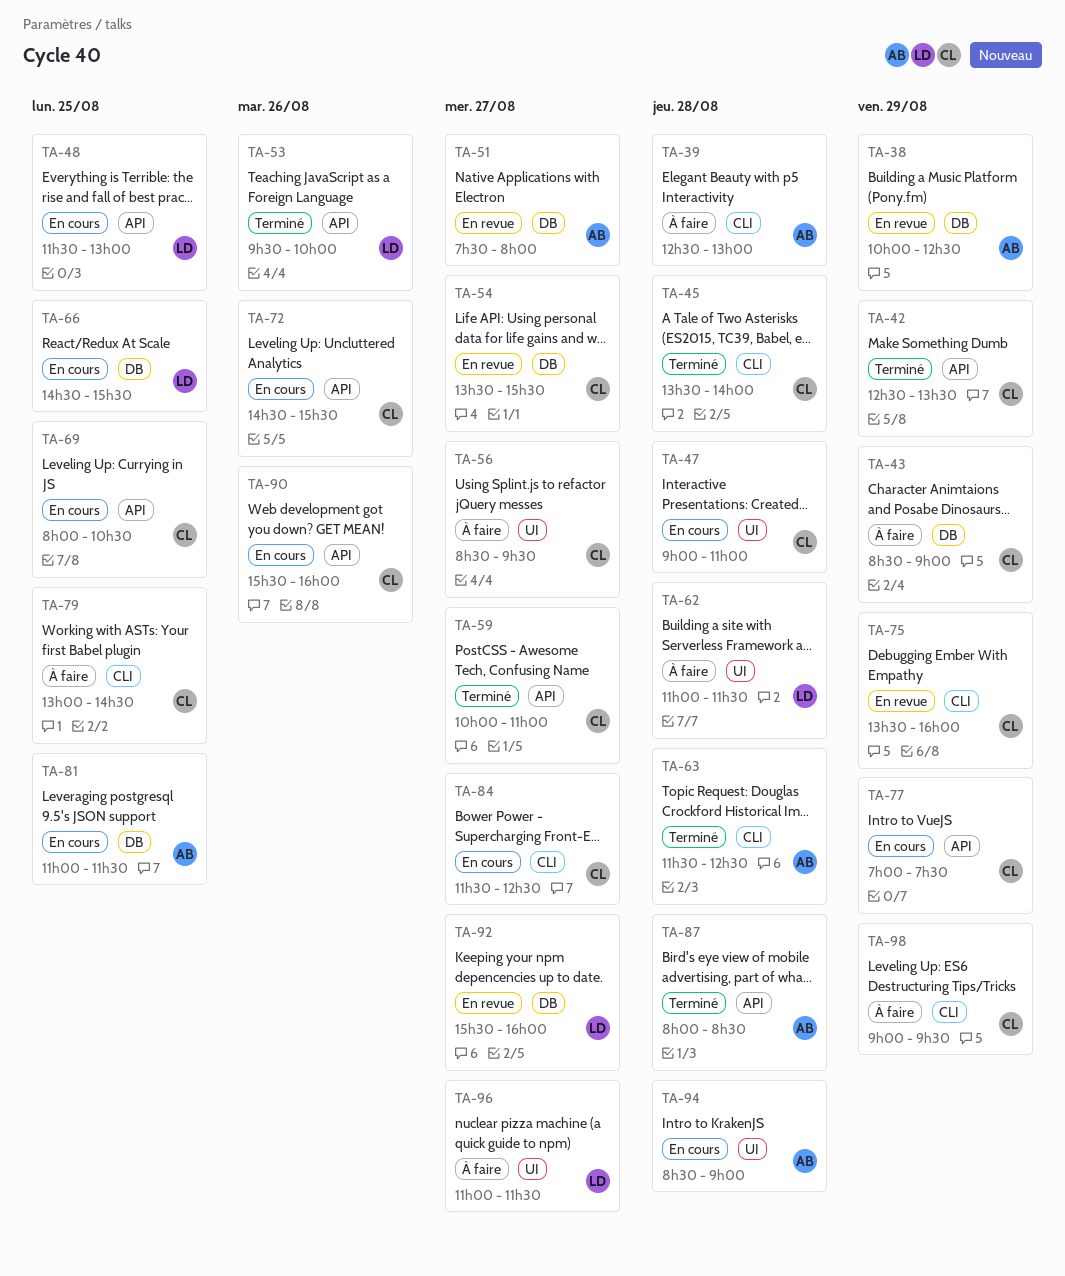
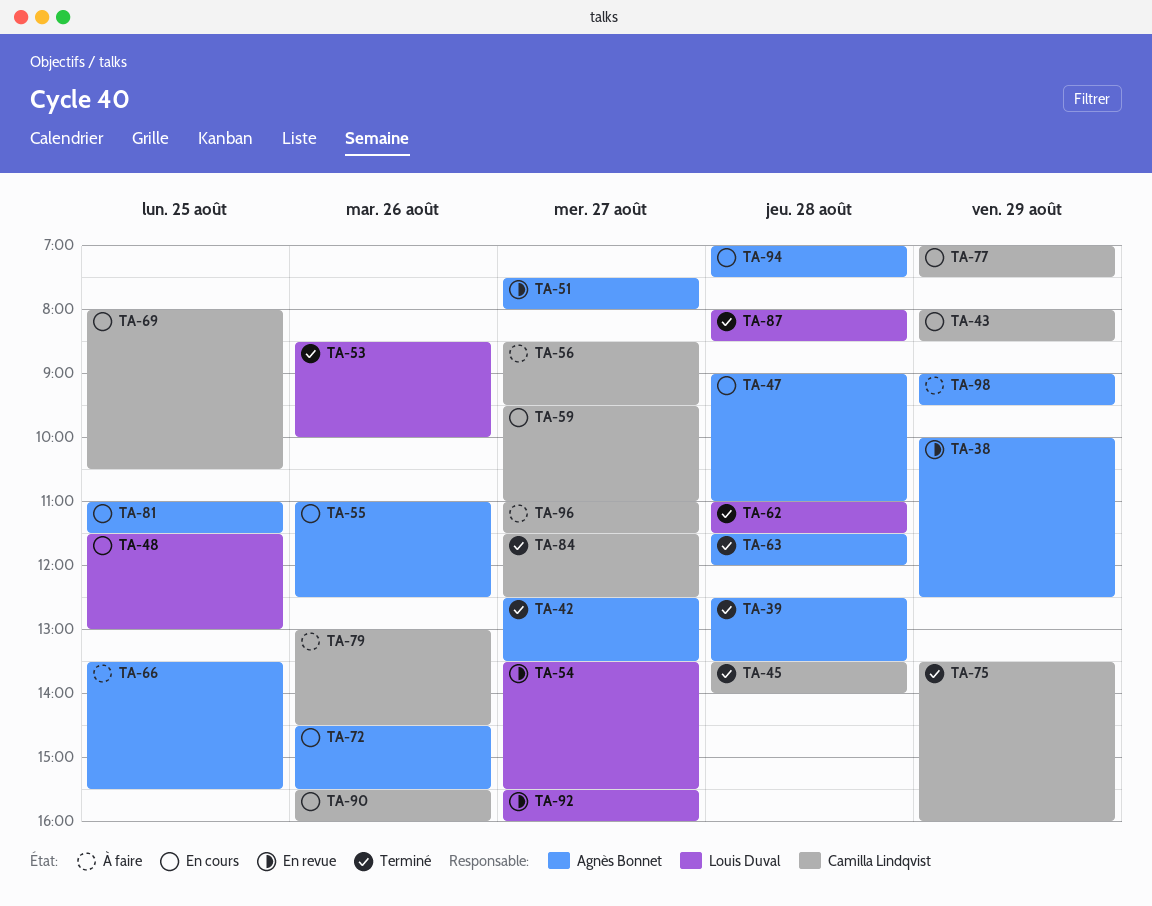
TA-39, status: À faire -> Terminé
TA-39, ends: 13:00 -> 13:30
TA-42, owner: Camilla Lindqvist -> Agnès Bonnet
TA-42, day: Aug 29 -> Aug 27
TA-43, status: À faire -> En cours
TA-43, begins: 08:30 -> 08:00
TA-43, ends: 09:00 -> 08:30
TA-47, owner: Camilla Lindqvist -> Agnès Bonnet
TA-53, begins: 09:30 -> 08:30
TA-54, owner: Camilla Lindqvist -> Louis Duval
TA-55: none -> present
TA-59, status: Terminé -> En cours
TA-59, begins: 10:00 -> 09:30
TA-62, status: À faire -> Terminé
TA-63, ends: 12:30 -> 12:00
TA-66, status: En cours -> À faire
TA-66, owner: Louis Duval -> Agnès Bonnet
TA-66, begins: 14:30 -> 13:30
TA-72, owner: Camilla Lindqvist -> Agnès Bonnet
TA-75, status: En revue -> Terminé
TA-79, day: Aug 25 -> Aug 26
TA-84, status: En cours -> Terminé
TA-87, owner: Agnès Bonnet -> Louis Duval
TA-94, begins: 08:30 -> 07:00
TA-94, ends: 09:00 -> 07:30
TA-96, owner: Louis Duval -> Camilla Lindqvist
TA-98, owner: Camilla Lindqvist -> Agnès Bonnet

